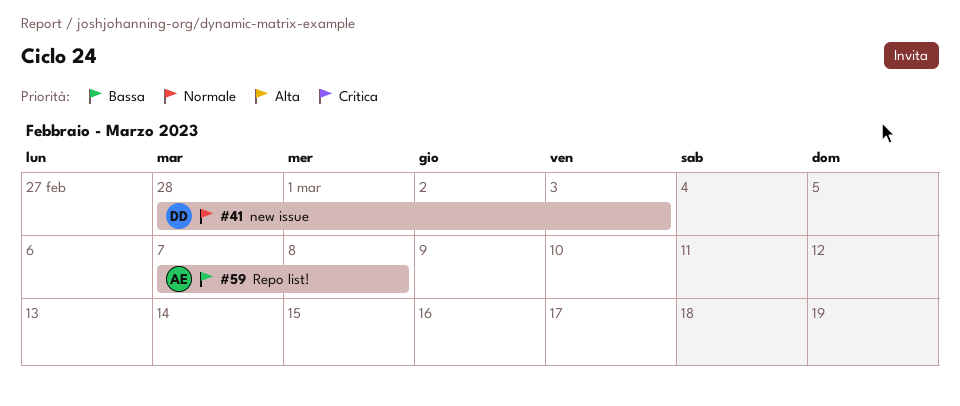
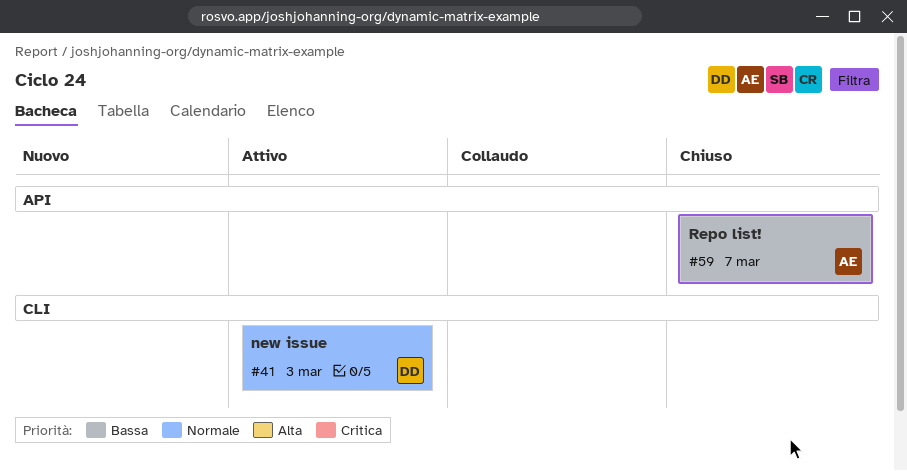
#59, due: Mar 8 -> Mar 7

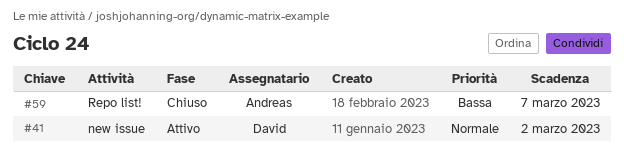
#41, due: Mar 3 -> Mar 2

